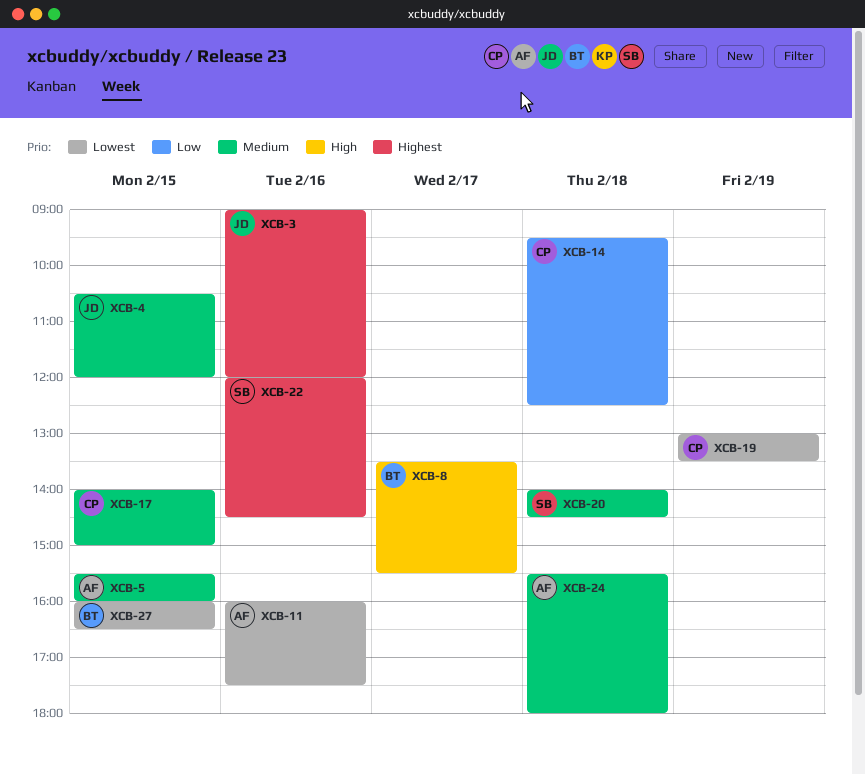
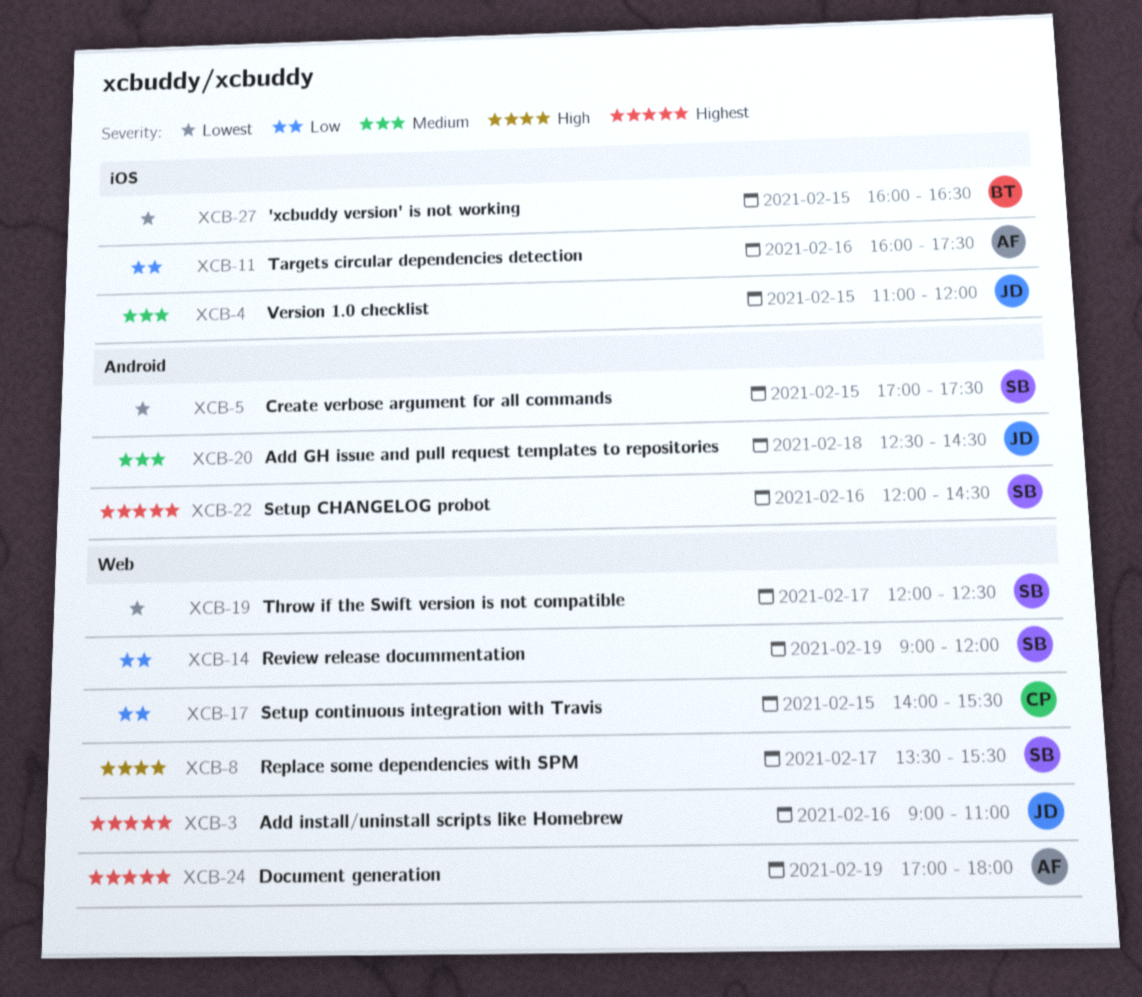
XCB-3, ends: 12:00 -> 11:00
XCB-4, begins: 10:30 -> 11:00
XCB-5, owner: AF -> SB
XCB-5, priority: Medium -> Lowest
XCB-5, begins: 15:30 -> 17:00
XCB-5, ends: 16:00 -> 17:30
XCB-8, owner: BT -> SB
XCB-11, priority: Lowest -> Low
XCB-14, owner: CP -> SB
XCB-14, day: Feb 18 -> Feb 19
XCB-14, begins: 09:30 -> 09:00
XCB-14, ends: 12:30 -> 12:00
XCB-17, priority: Medium -> Low
XCB-17, ends: 15:00 -> 15:30
XCB-19, owner: CP -> SB
XCB-19, day: Feb 19 -> Feb 17
XCB-19, begins: 13:00 -> 12:00
XCB-19, ends: 13:30 -> 12:30
XCB-20, owner: SB -> JD
XCB-20, begins: 14:00 -> 12:30
XCB-24, priority: Medium -> Highest
XCB-24, day: Feb 18 -> Feb 19
XCB-24, begins: 15:30 -> 17:00

